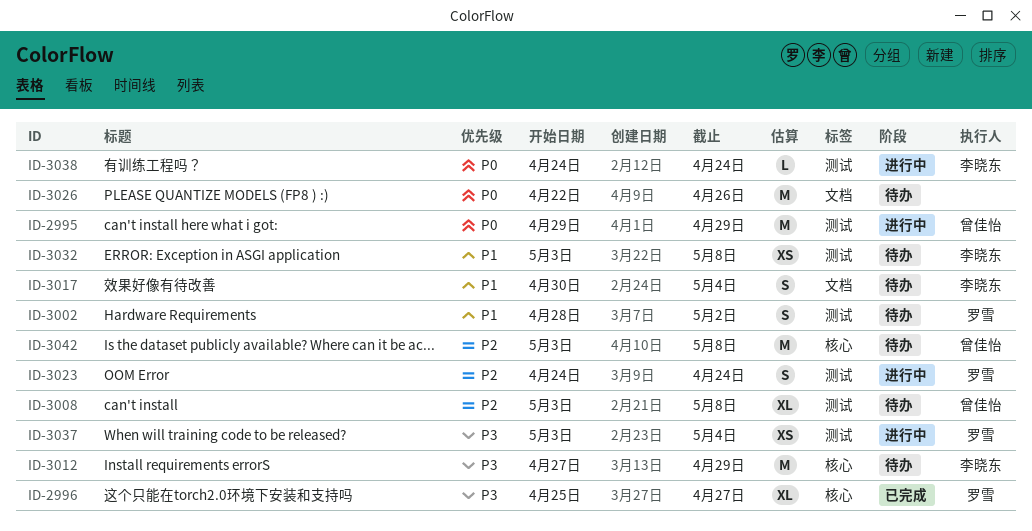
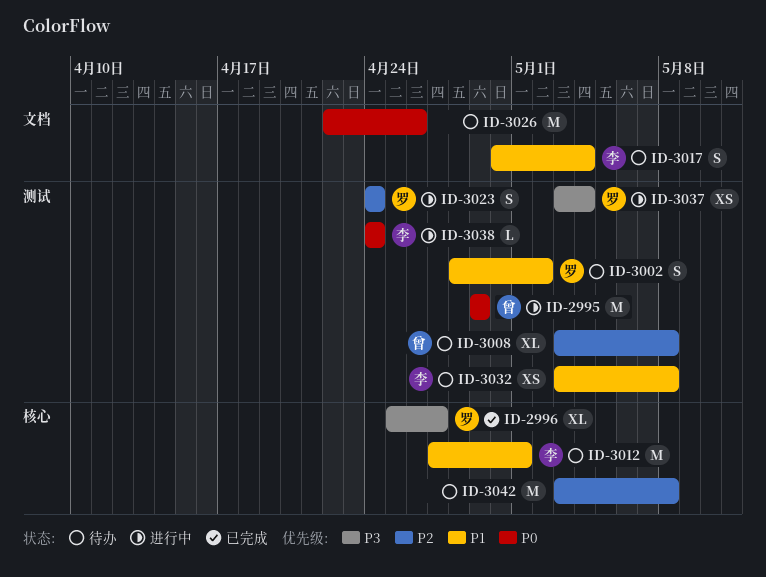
ID-3012, priority: P3 -> P1
ID-3012, due: Apr 29 -> May 1
ID-3042, owner: 曾佳怡 -> none

